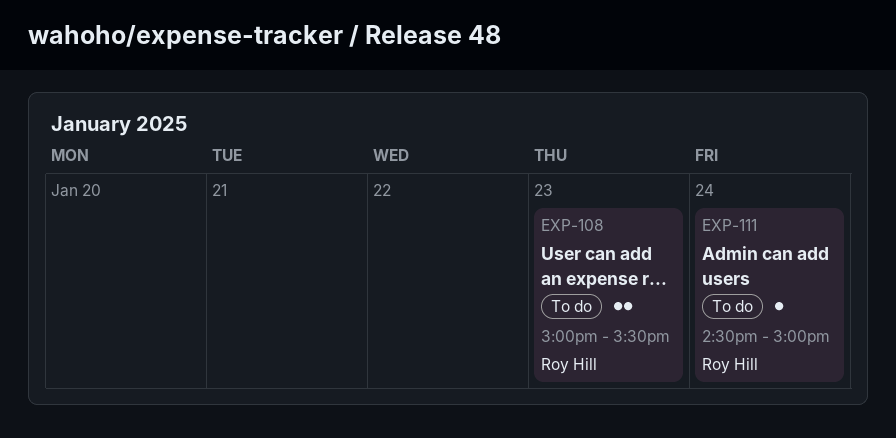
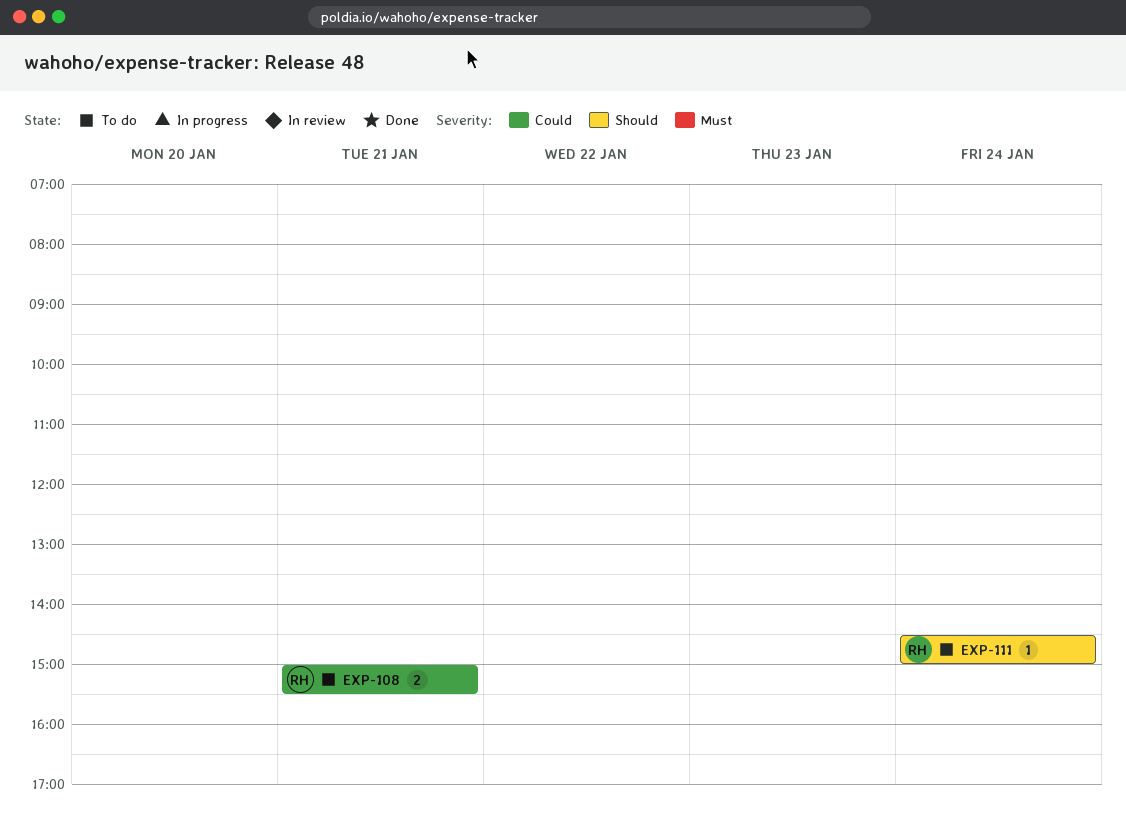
EXP-108, day: Jan 23 -> Jan 21

